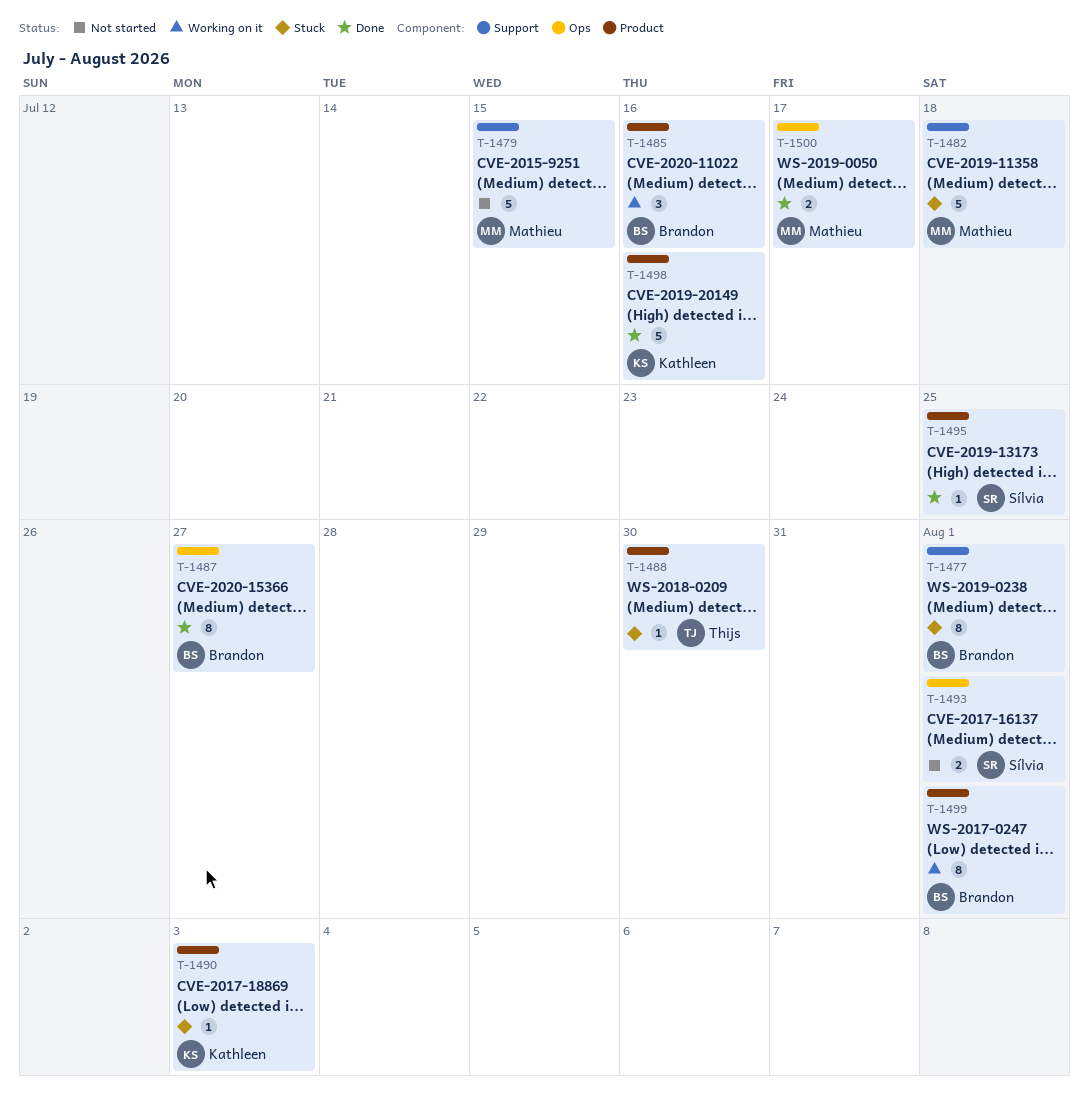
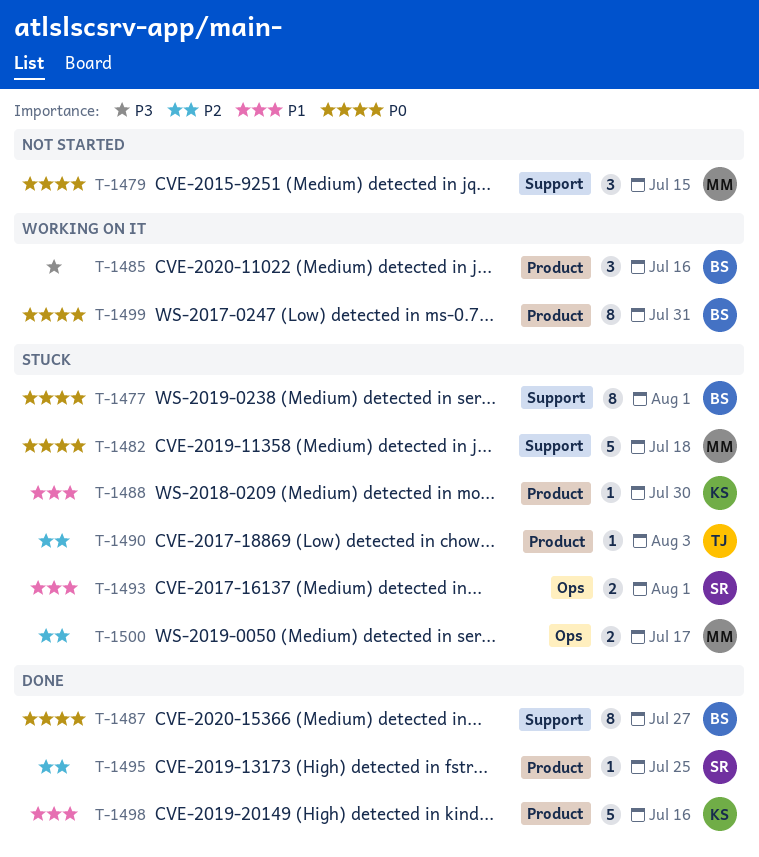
T-1479, estimate: 5 -> 3
T-1487, label: Ops -> Support
T-1488, owner: Thijs -> Kathleen
T-1490, owner: Kathleen -> Thijs
T-1493, status: Not started -> Stuck
T-1499, due: Aug 1 -> Jul 31
T-1500, status: Done -> Stuck

